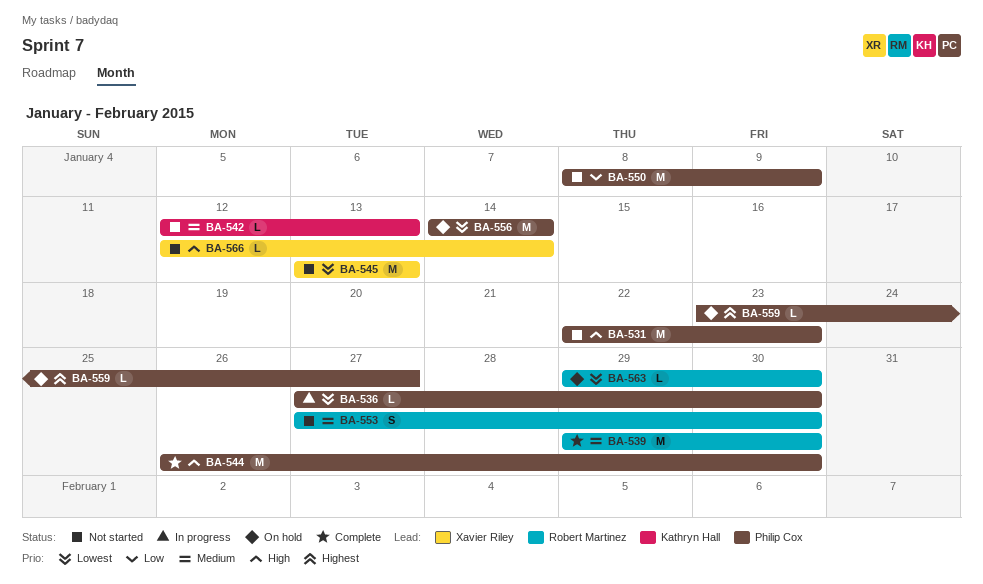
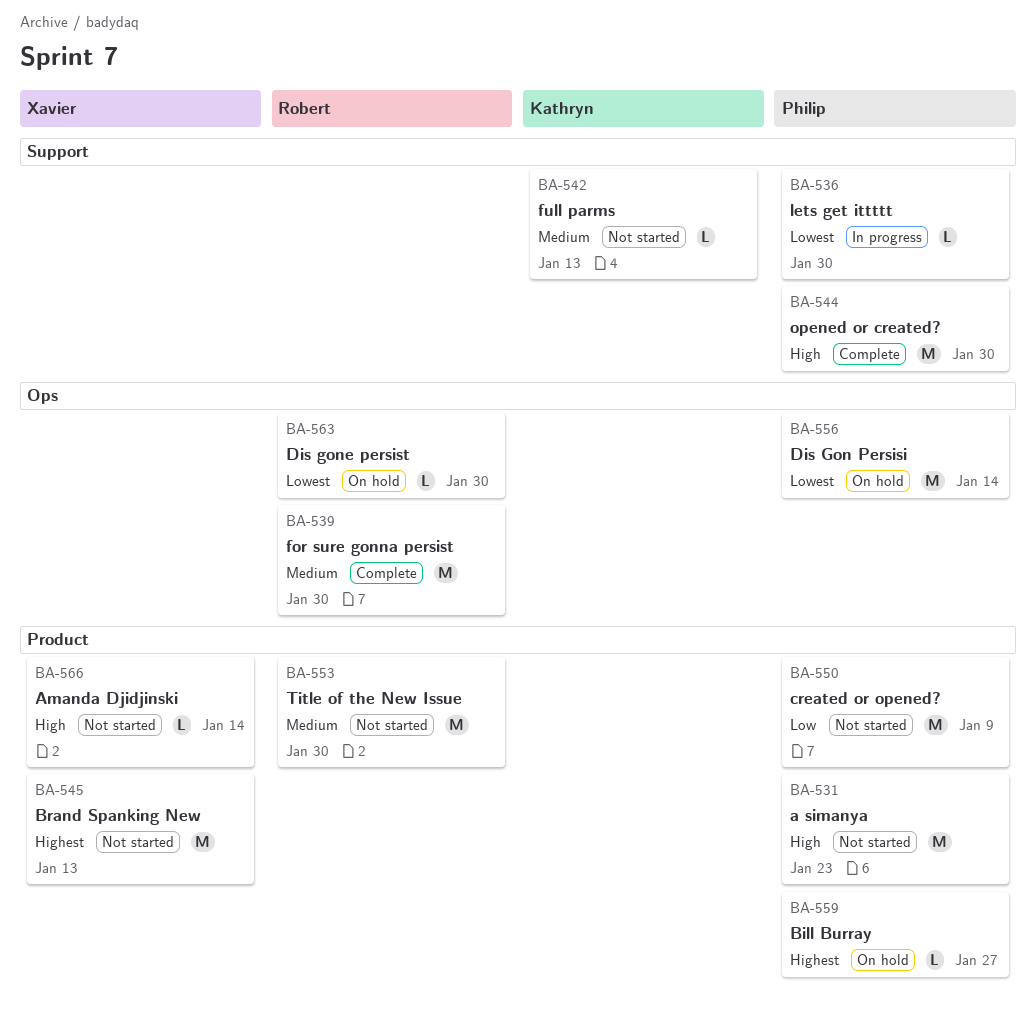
BA-545, priority: Lowest -> Highest
BA-553, estimate: S -> M

